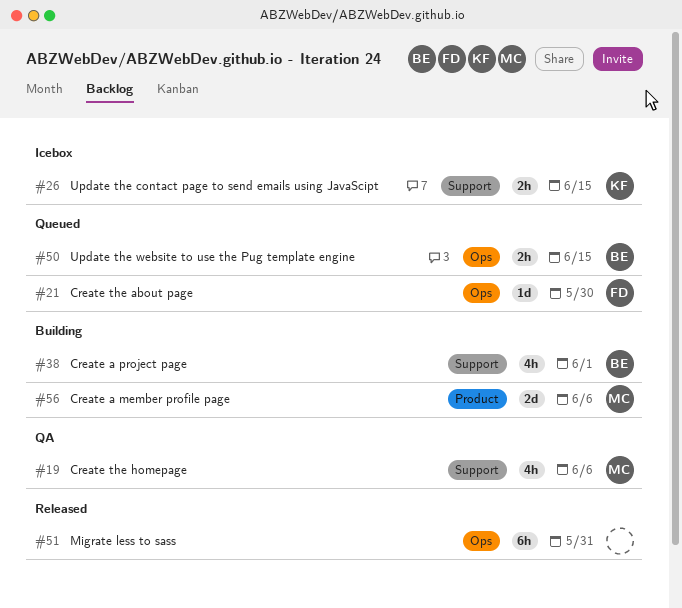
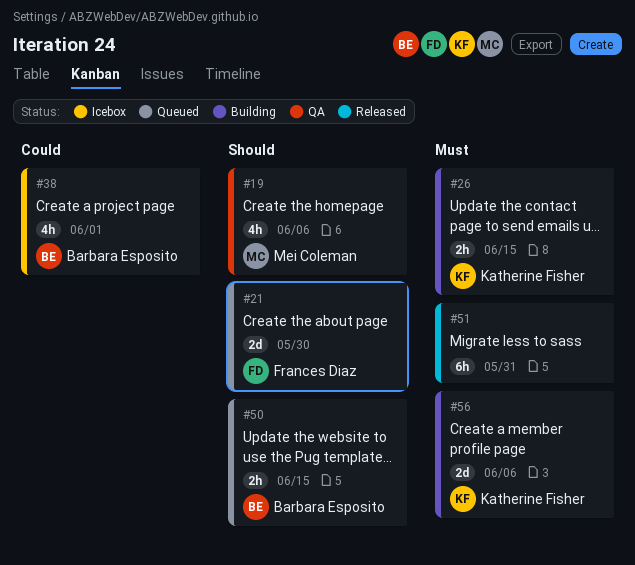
#21, estimate: 1d -> 2d
#26, status: Icebox -> Building
#38, status: Building -> Icebox
#56, owner: Mei Coleman -> Katherine Fisher

